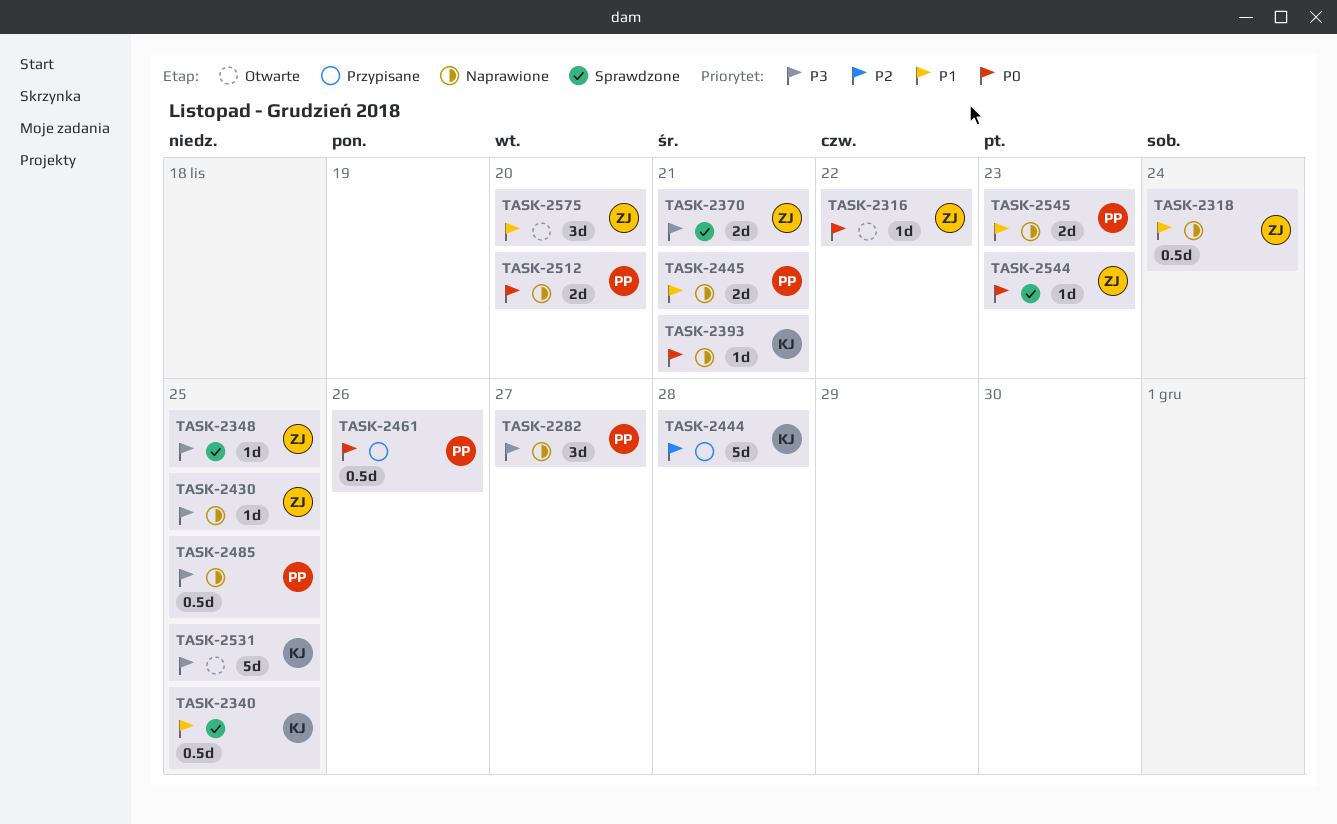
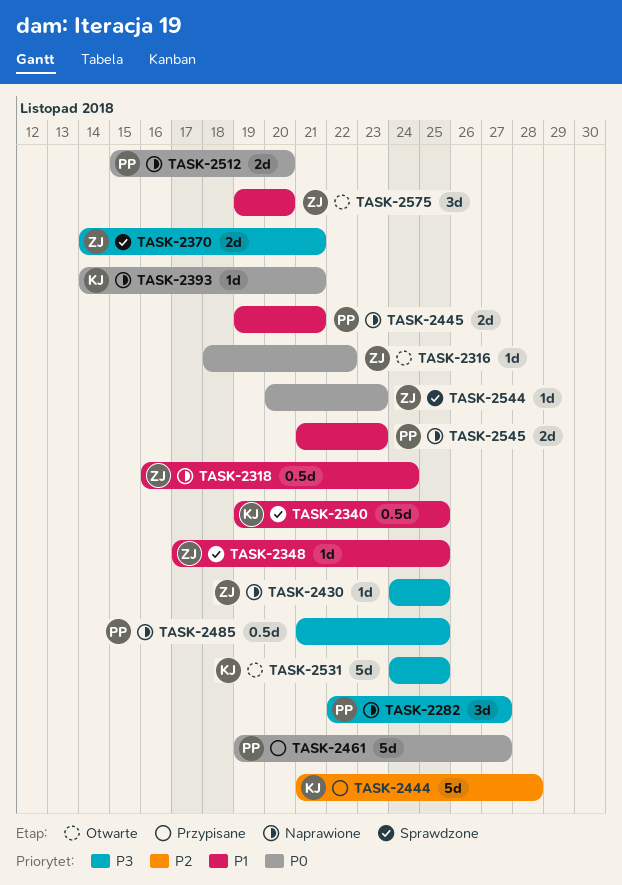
TASK-2348, priority: P3 -> P1
TASK-2461, estimate: 0.5d -> 5d
TASK-2461, due: Nov 26 -> Nov 27

